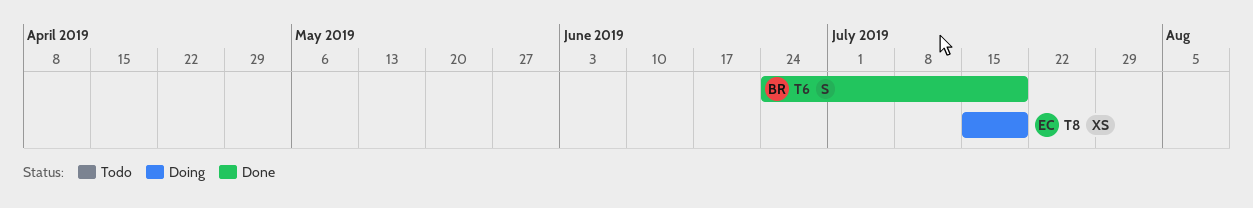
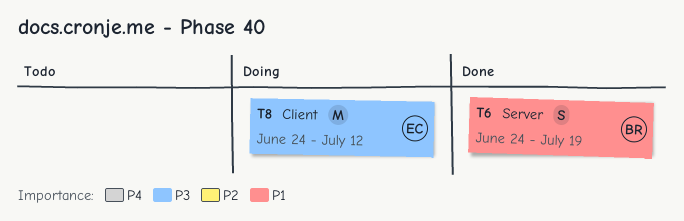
T8, estimate: XS -> M
T8, start: Jul 15 -> Jun 24
T8, due: Jul 19 -> Jul 12

